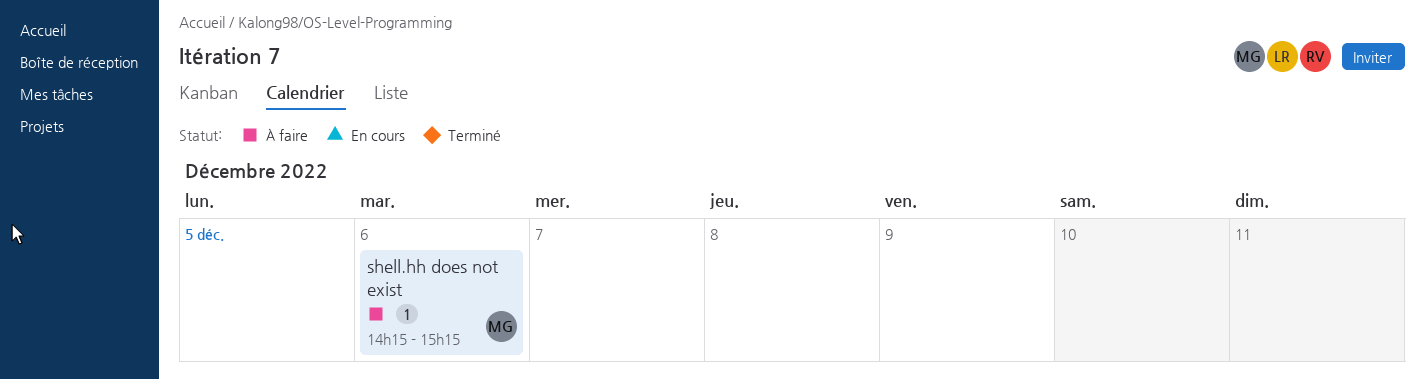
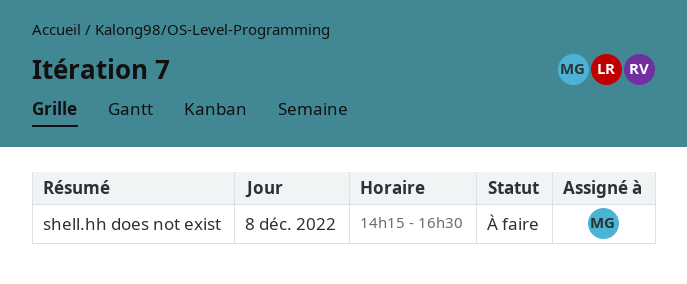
shell.hh does not exist, day: Dec 6 -> Dec 8
shell.hh does not exist, ends: 15:15 -> 16:30

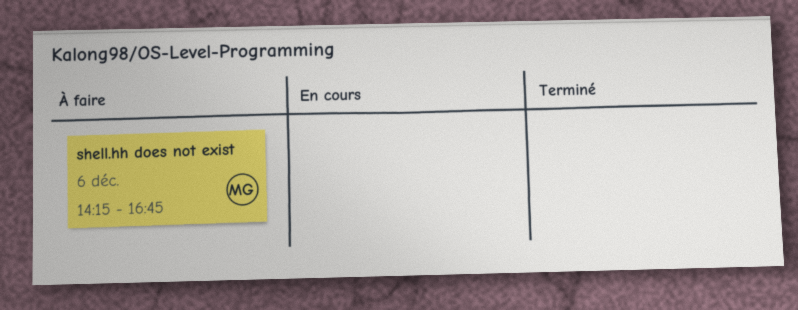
shell.hh does not exist, day: Dec 8 -> Dec 6
shell.hh does not exist, ends: 16:30 -> 16:45

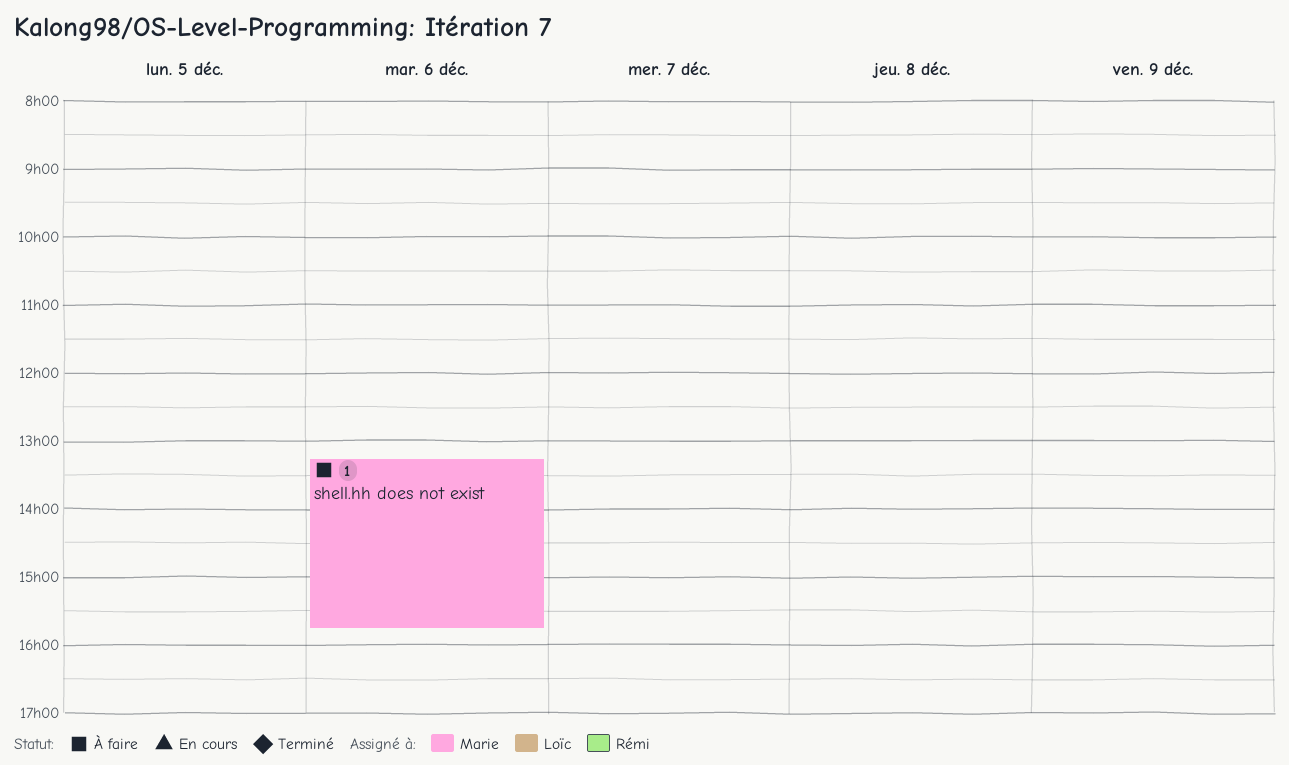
shell.hh does not exist, begins: 14:15 -> 13:15
shell.hh does not exist, ends: 16:45 -> 15:45

